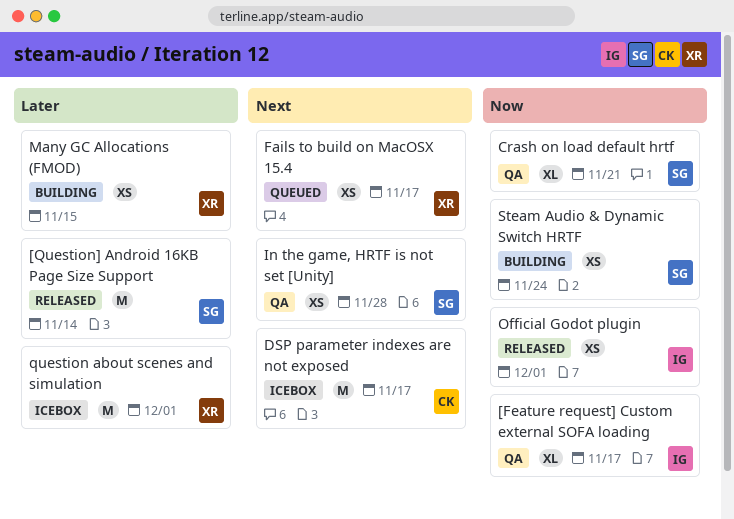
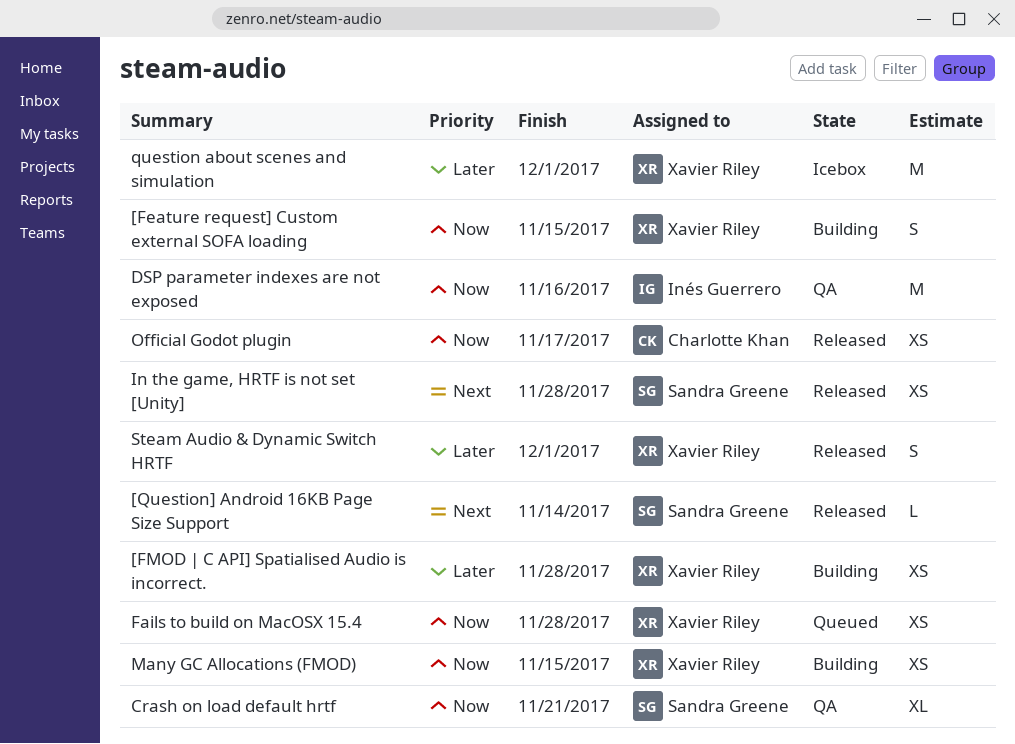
[Feature request] Custom external SOFA loading, status: QA -> Building
[Feature request] Custom external SOFA loading, owner: Inés Guerrero -> Xavier Riley
[Feature request] Custom external SOFA loading, estimate: XL -> S
[Feature request] Custom external SOFA loading, due: Nov 17 -> Nov 15
[FMOD | C API] Spatialised Audio is incorrect.: none -> present
[Question] Android 16KB Page Size Support, priority: Later -> Next
[Question] Android 16KB Page Size Support, estimate: M -> L
DSP parameter indexes are not exposed, status: Icebox -> QA
DSP parameter indexes are not exposed, owner: Charlotte Khan -> Inés Guerrero
DSP parameter indexes are not exposed, priority: Next -> Now
DSP parameter indexes are not exposed, due: Nov 17 -> Nov 16
Fails to build on MacOSX 15.4, priority: Next -> Now
Fails to build on MacOSX 15.4, due: Nov 17 -> Nov 28
In the game, HRTF is not set [Unity], status: QA -> Released
Many GC Allocations (FMOD), priority: Later -> Now
Official Godot plugin, owner: Inés Guerrero -> Charlotte Khan
Official Godot plugin, due: Dec 1 -> Nov 17
Steam Audio & Dynamic Switch HRTF, status: Building -> Released
Steam Audio & Dynamic Switch HRTF, owner: Sandra Greene -> Xavier Riley
Steam Audio & Dynamic Switch HRTF, priority: Now -> Later
Steam Audio & Dynamic Switch HRTF, estimate: XS -> S
Steam Audio & Dynamic Switch HRTF, due: Nov 24 -> Dec 1

